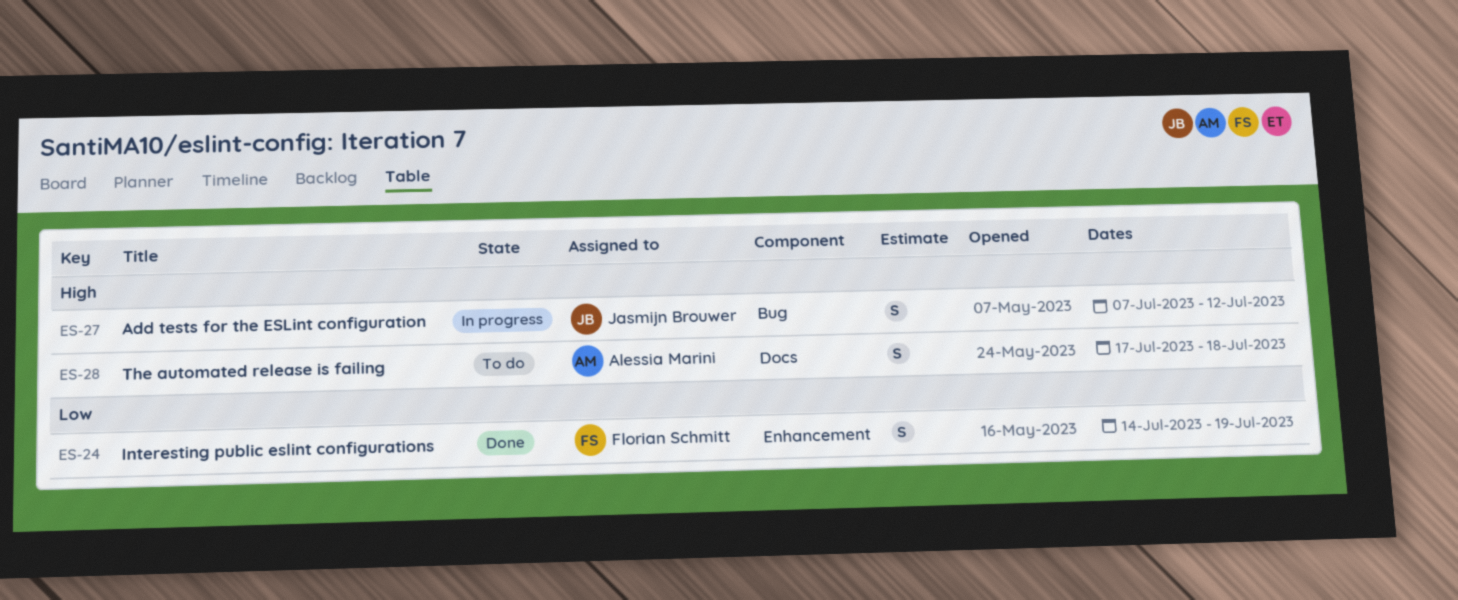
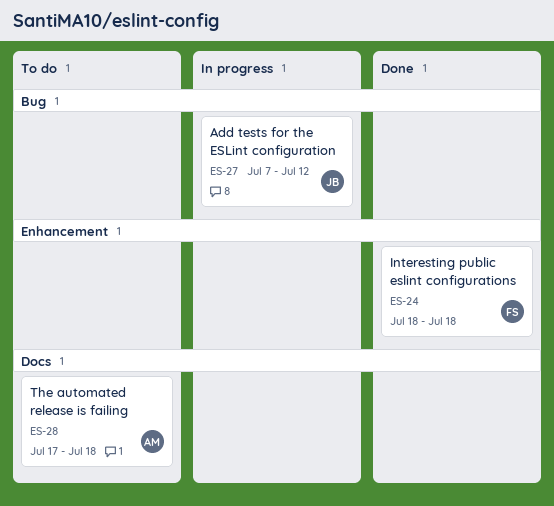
ES-24, start: Jul 14 -> Jul 18
ES-24, due: Jul 19 -> Jul 18

